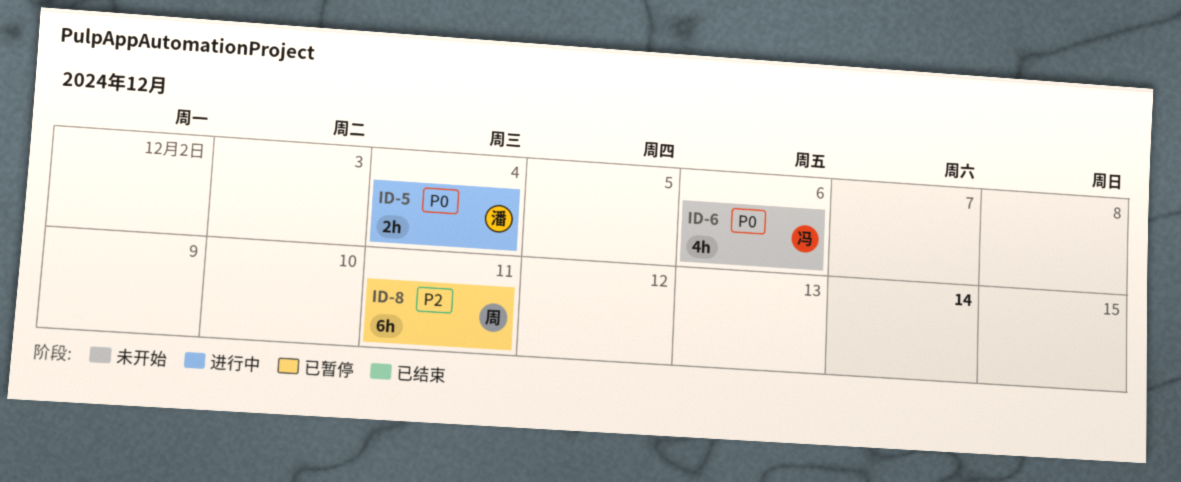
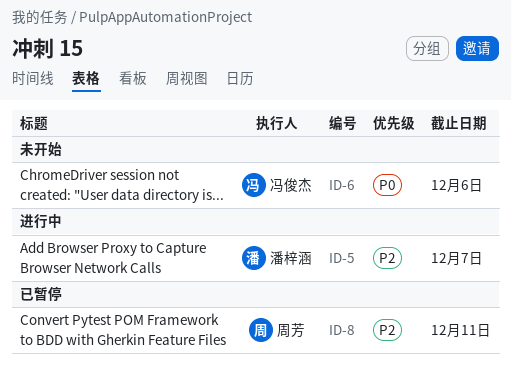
ID-5, priority: P0 -> P2
ID-5, due: Dec 4 -> Dec 7

